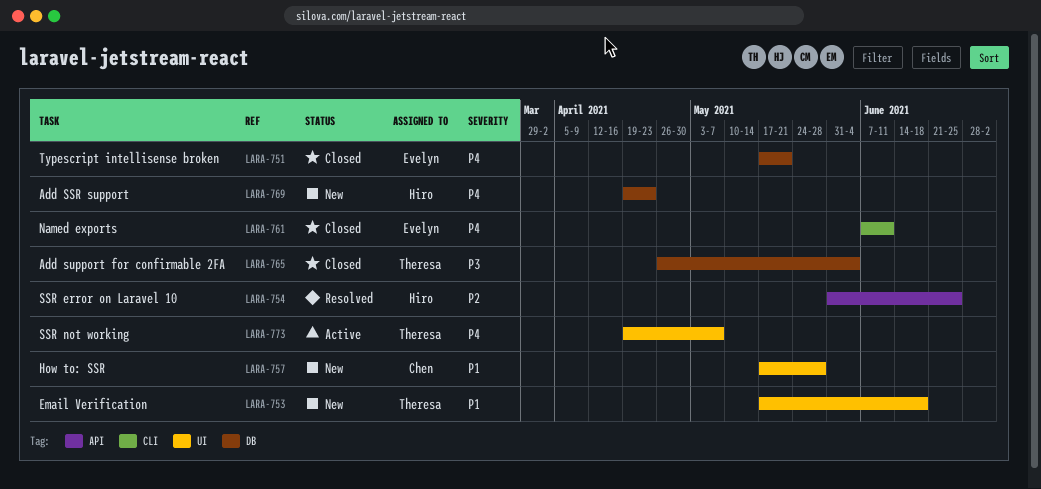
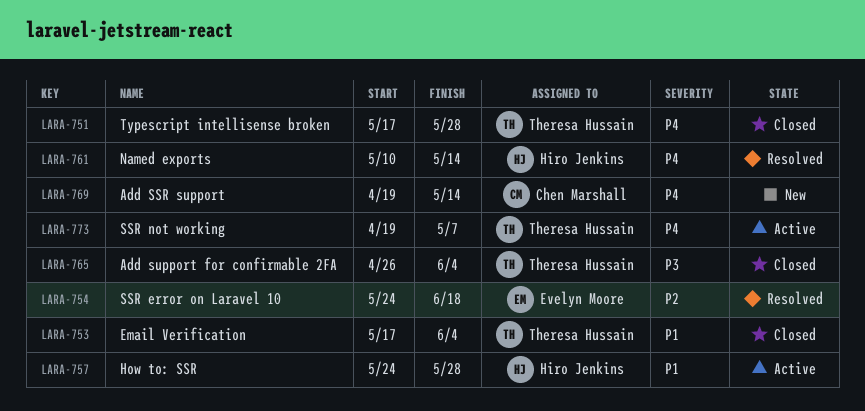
LARA-751, owner: Evelyn Moore -> Theresa Hussain
LARA-751, due: May 21 -> May 28
LARA-753, status: New -> Closed
LARA-753, due: Jun 18 -> Jun 4
LARA-754, owner: Hiro Jenkins -> Evelyn Moore
LARA-754, start: May 31 -> May 24
LARA-754, due: Jun 25 -> Jun 18
LARA-757, status: New -> Active
LARA-757, owner: Chen Marshall -> Hiro Jenkins
LARA-757, start: May 17 -> May 24
LARA-761, status: Closed -> Resolved
LARA-761, owner: Evelyn Moore -> Hiro Jenkins
LARA-761, start: Jun 7 -> May 10
LARA-761, due: Jun 11 -> May 14
LARA-769, owner: Hiro Jenkins -> Chen Marshall
LARA-769, due: Apr 23 -> May 14

